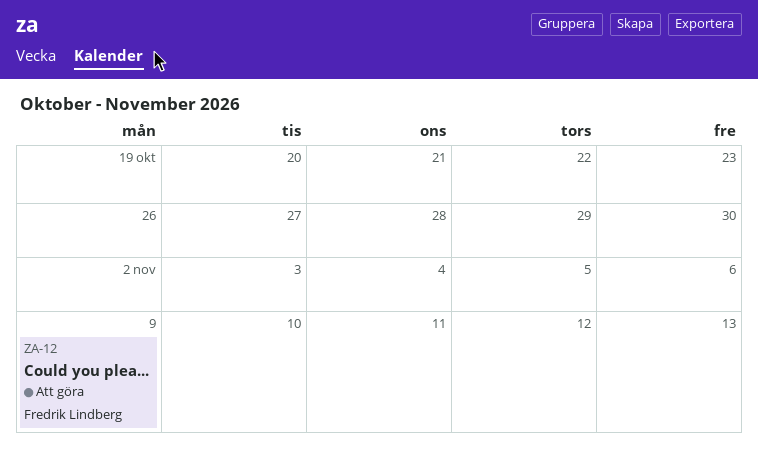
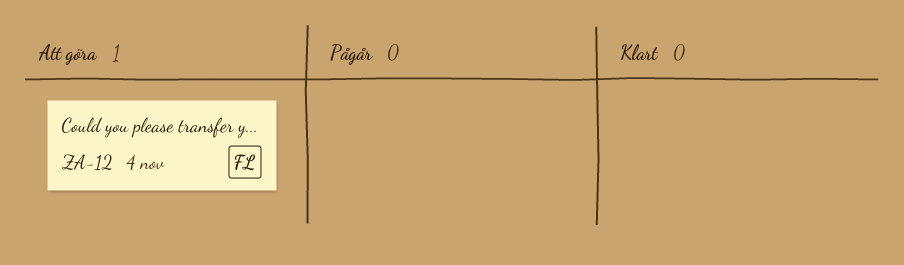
ZA-12, due: Nov 9 -> Nov 4

